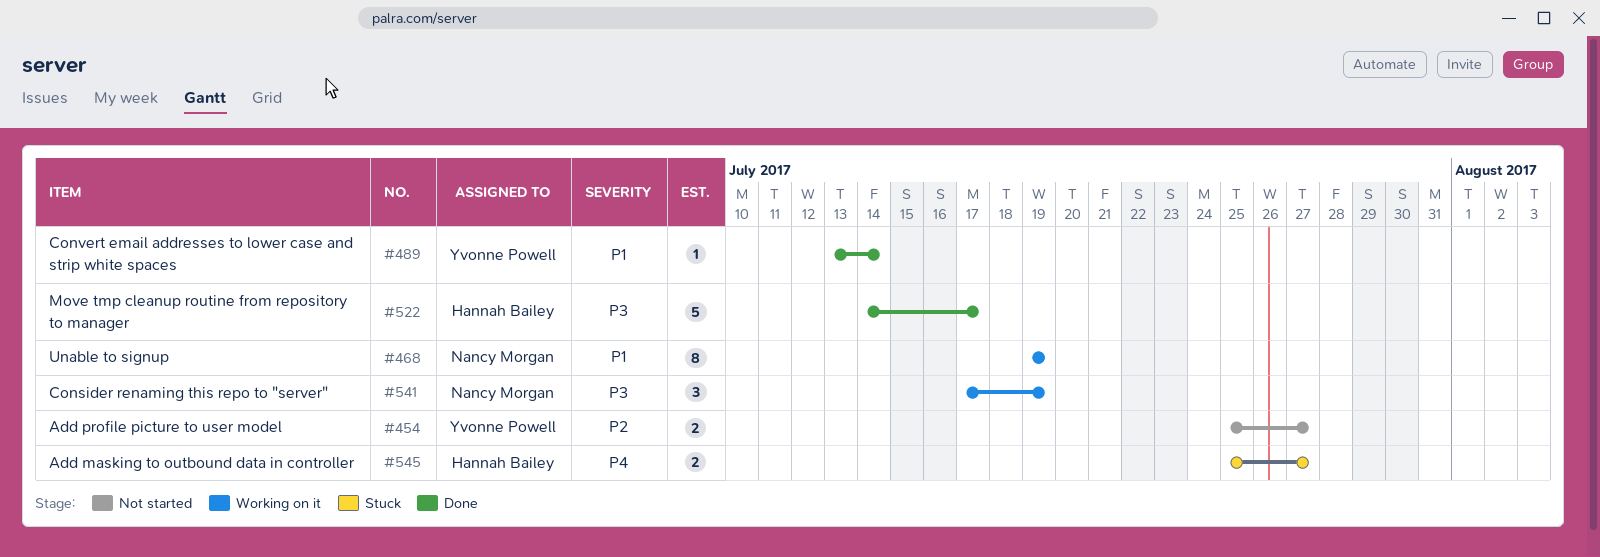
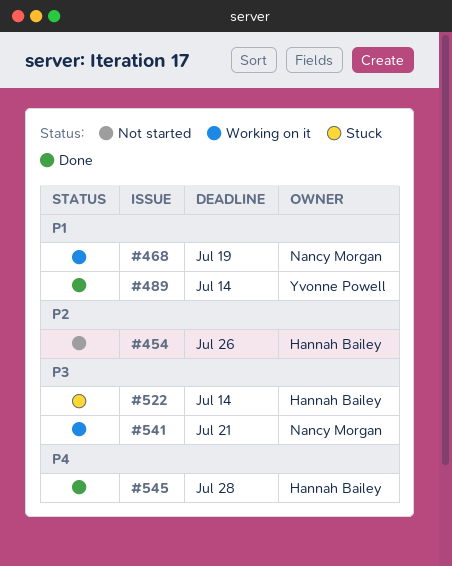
#454, owner: Yvonne Powell -> Hannah Bailey
#454, due: Jul 27 -> Jul 26
#522, status: Done -> Stuck
#522, due: Jul 17 -> Jul 14
#541, due: Jul 19 -> Jul 21
#545, status: Stuck -> Done
#545, due: Jul 27 -> Jul 28

